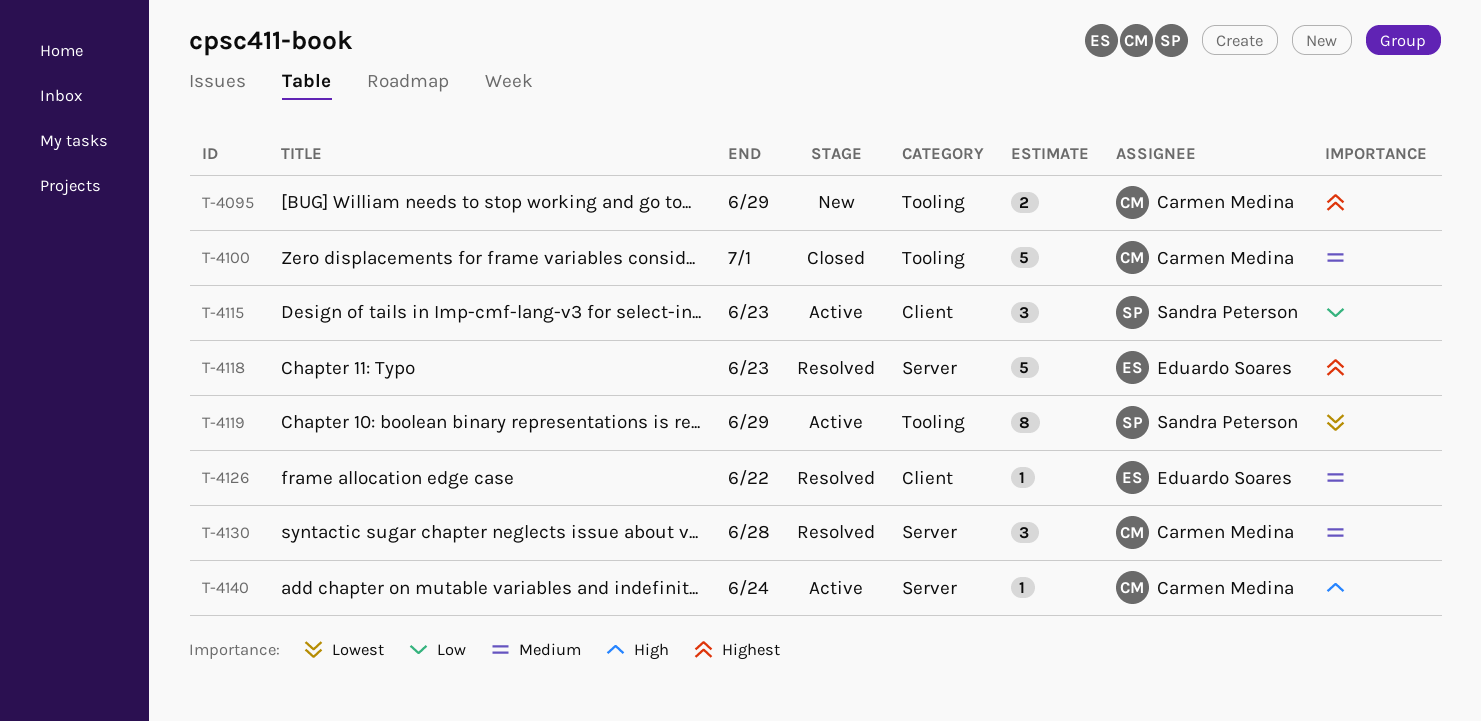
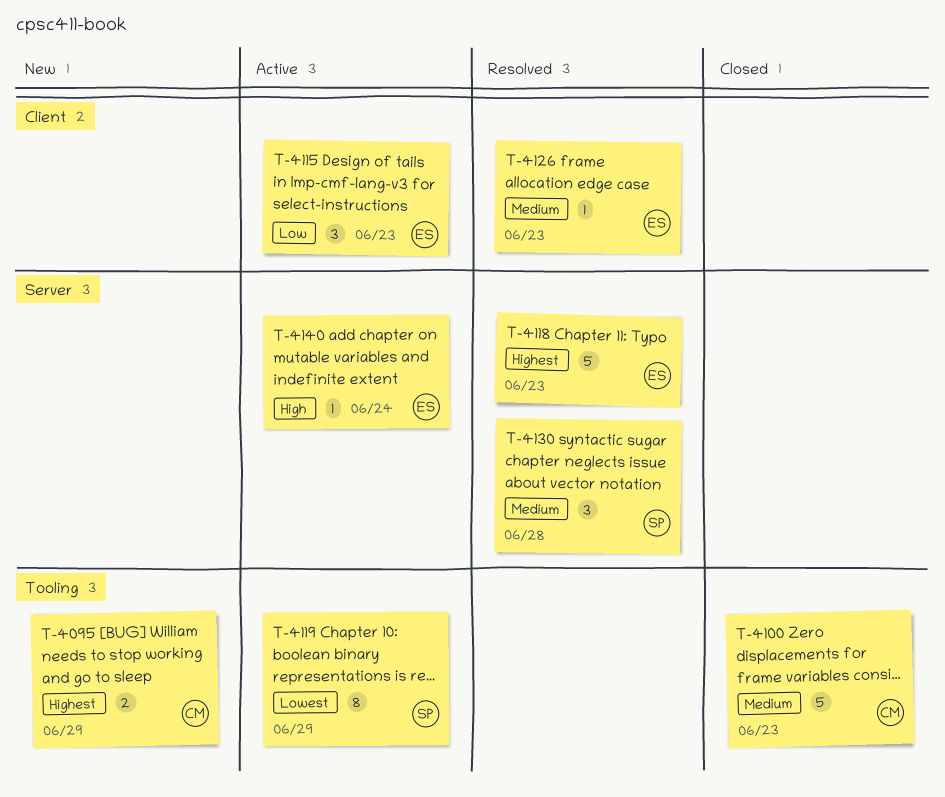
T-4100, due: Jul 1 -> Jun 23
T-4115, owner: Sandra Peterson -> Eduardo Soares
T-4126, due: Jun 22 -> Jun 23
T-4130, owner: Carmen Medina -> Sandra Peterson
T-4140, owner: Carmen Medina -> Eduardo Soares

